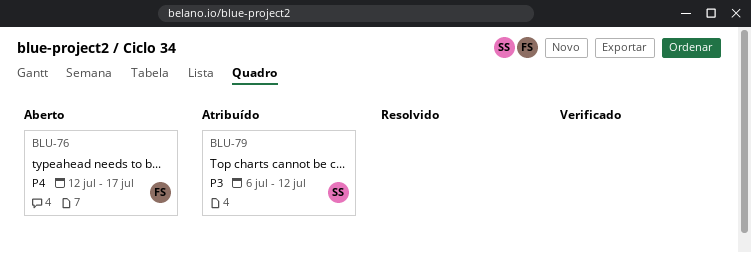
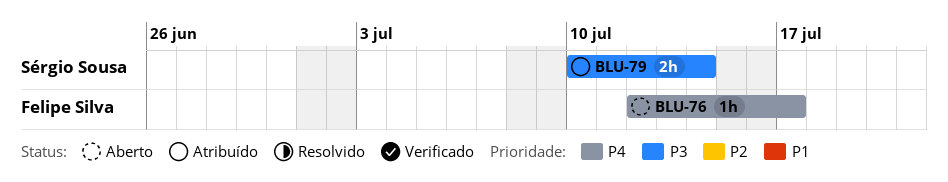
BLU-79, start: Jul 6 -> Jul 10
BLU-79, due: Jul 12 -> Jul 14

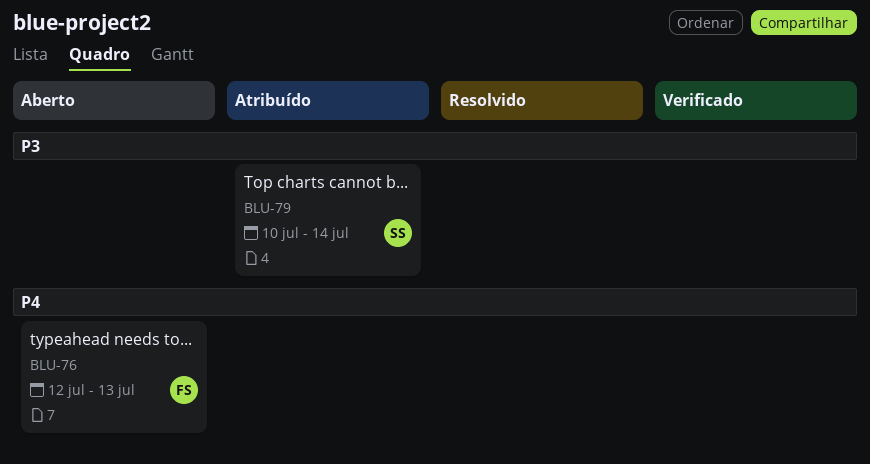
BLU-76, due: Jul 17 -> Jul 13

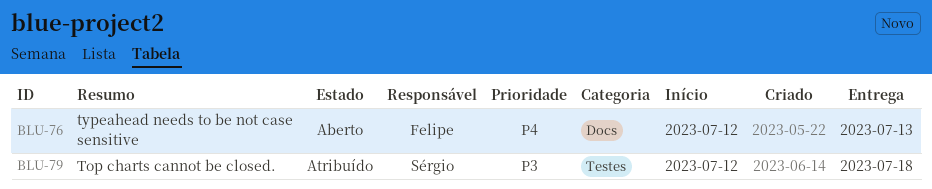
BLU-79, start: Jul 10 -> Jul 12
BLU-79, due: Jul 14 -> Jul 18

